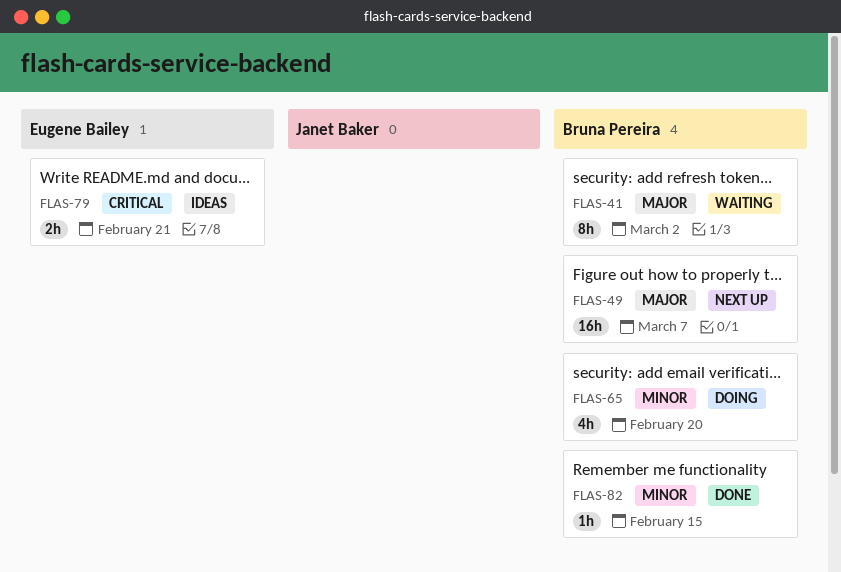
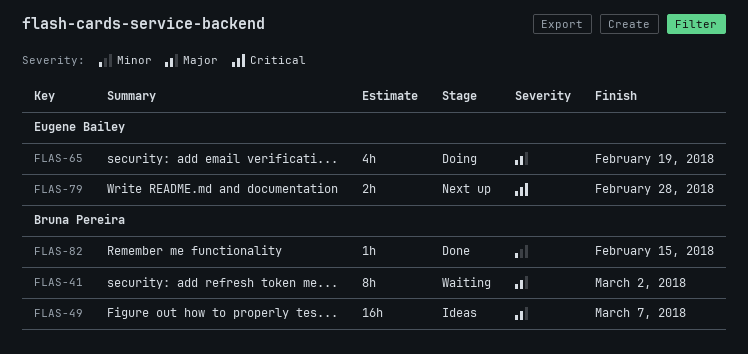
FLAS-49, status: Next up -> Ideas
FLAS-65, owner: Bruna Pereira -> Eugene Bailey
FLAS-65, priority: Minor -> Major
FLAS-65, due: Feb 20 -> Feb 19
FLAS-79, status: Ideas -> Next up
FLAS-79, due: Feb 21 -> Feb 28

